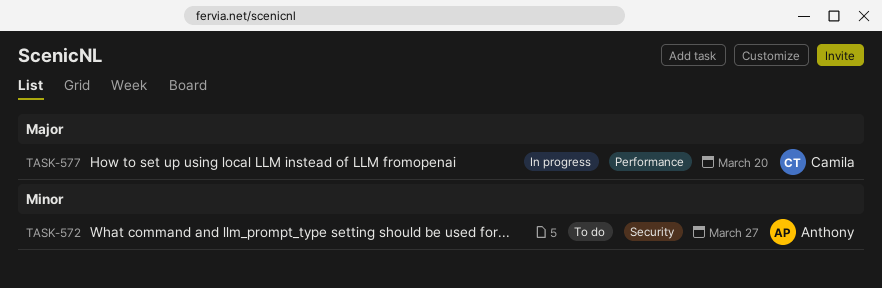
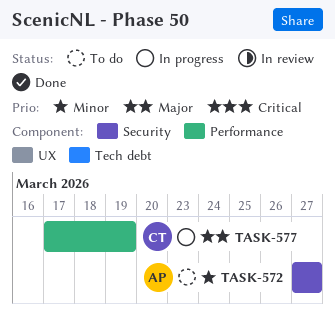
TASK-577, due: Mar 20 -> Mar 19

